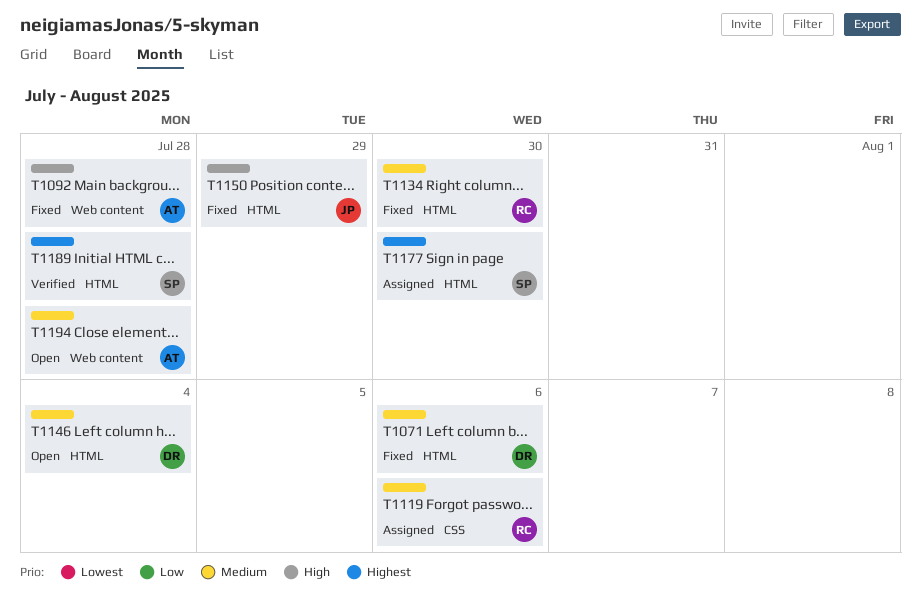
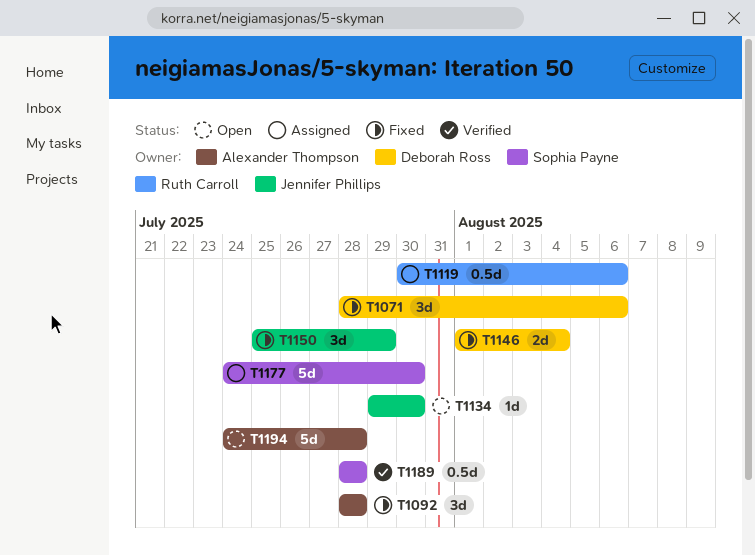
T1134, status: Fixed -> Open
T1134, owner: Ruth Carroll -> Jennifer Phillips
T1146, status: Open -> Fixed

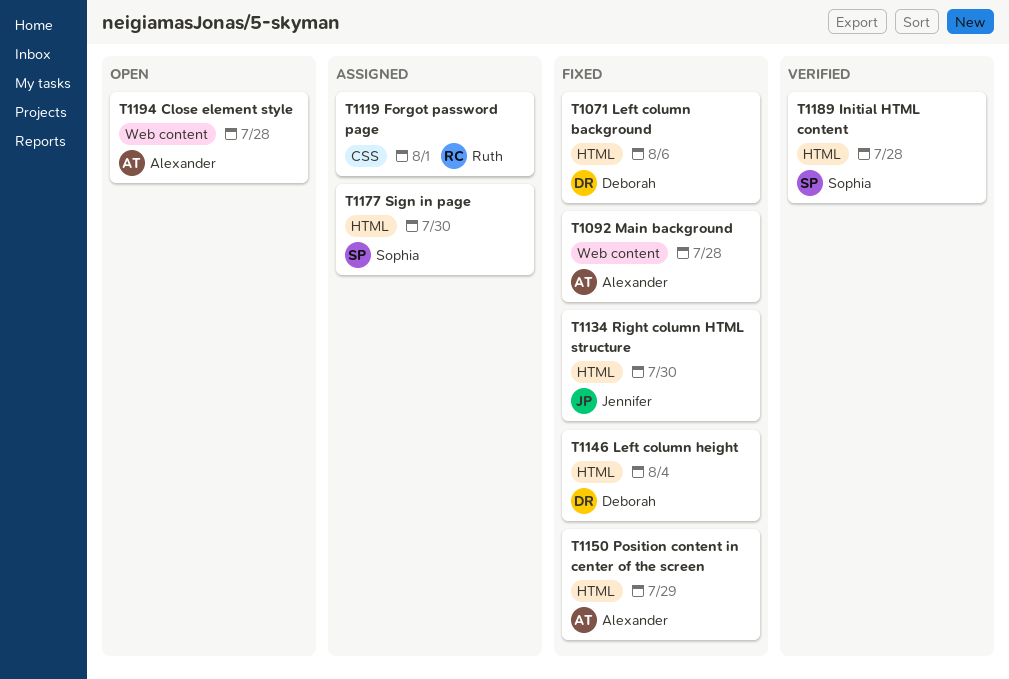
T1119, due: Aug 6 -> Aug 1
T1134, status: Open -> Fixed
T1150, owner: Jennifer Phillips -> Alexander Thompson

